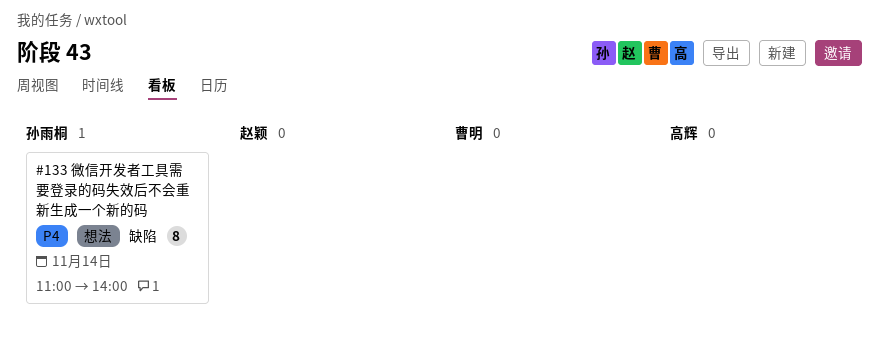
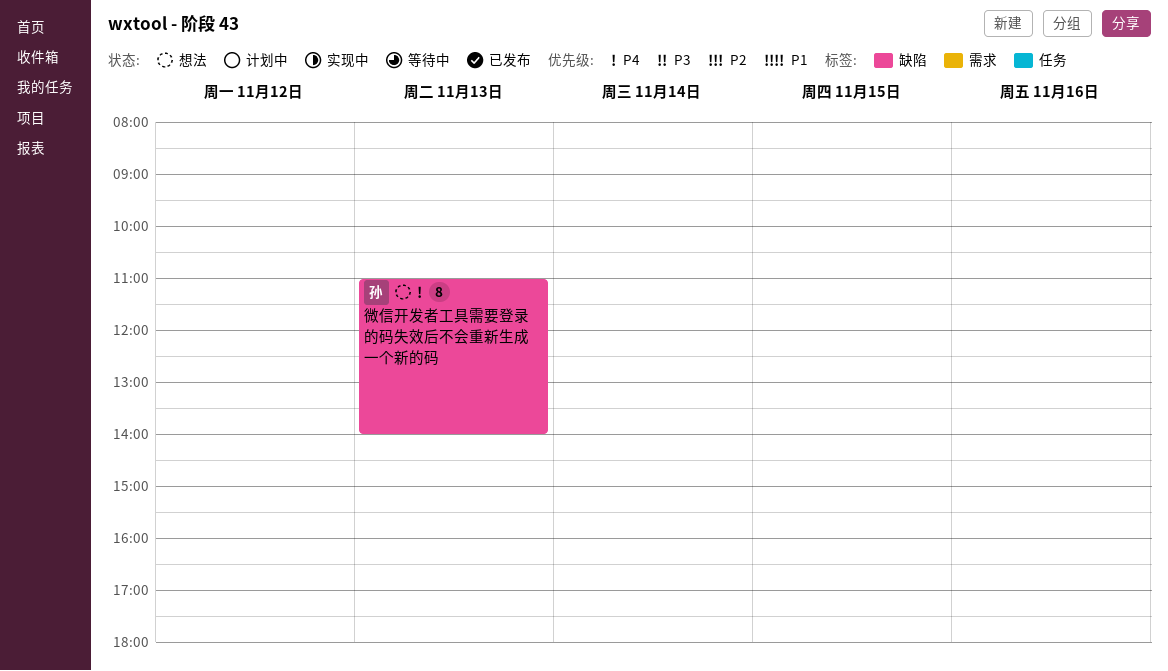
微信开发者工具需要登录的码失效后不会重新生成一个新的码, day: Nov 14 -> Nov 13

